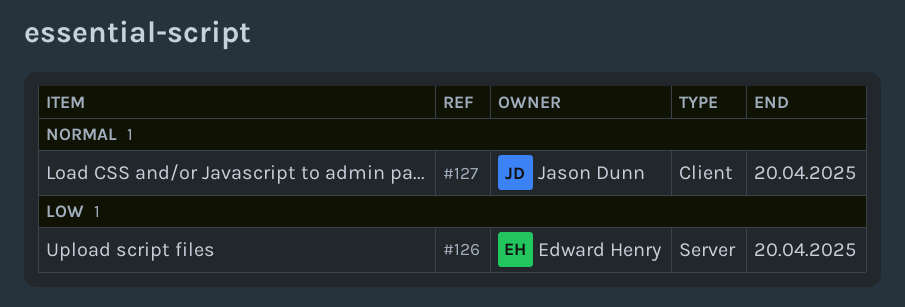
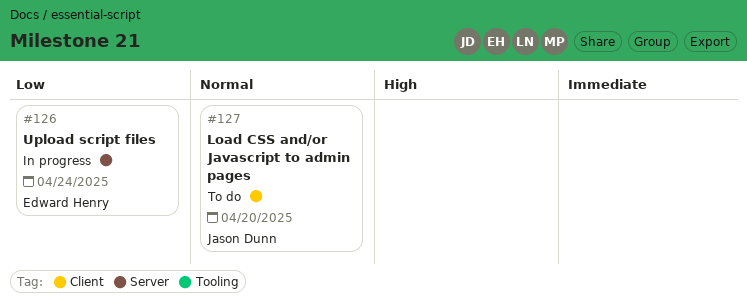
#126, due: Apr 20 -> Apr 24

